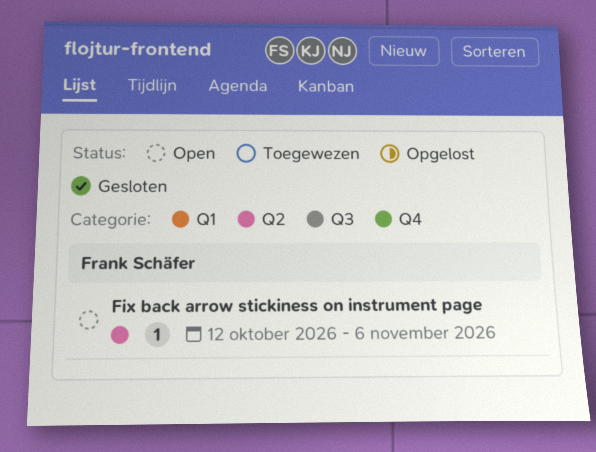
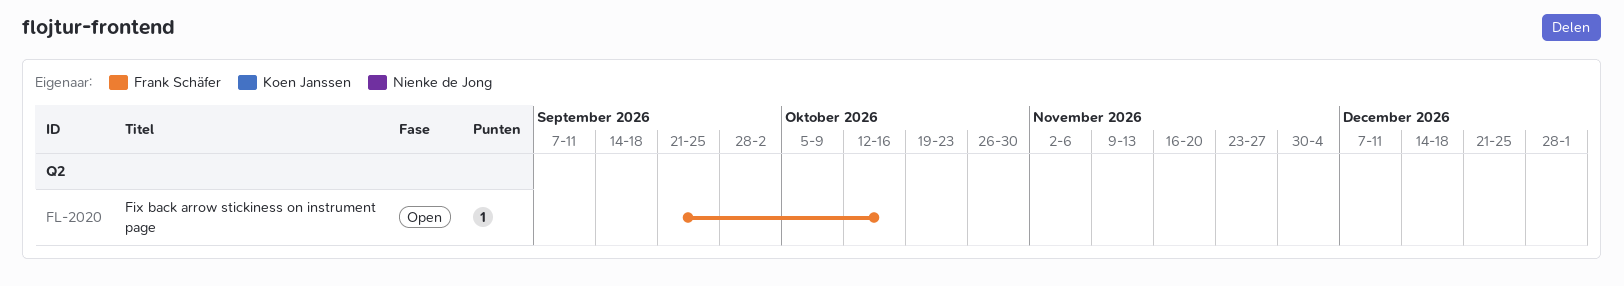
Fix back arrow stickiness on instrument page, start: Oct 12 -> Sep 21
Fix back arrow stickiness on instrument page, due: Nov 6 -> Oct 16

